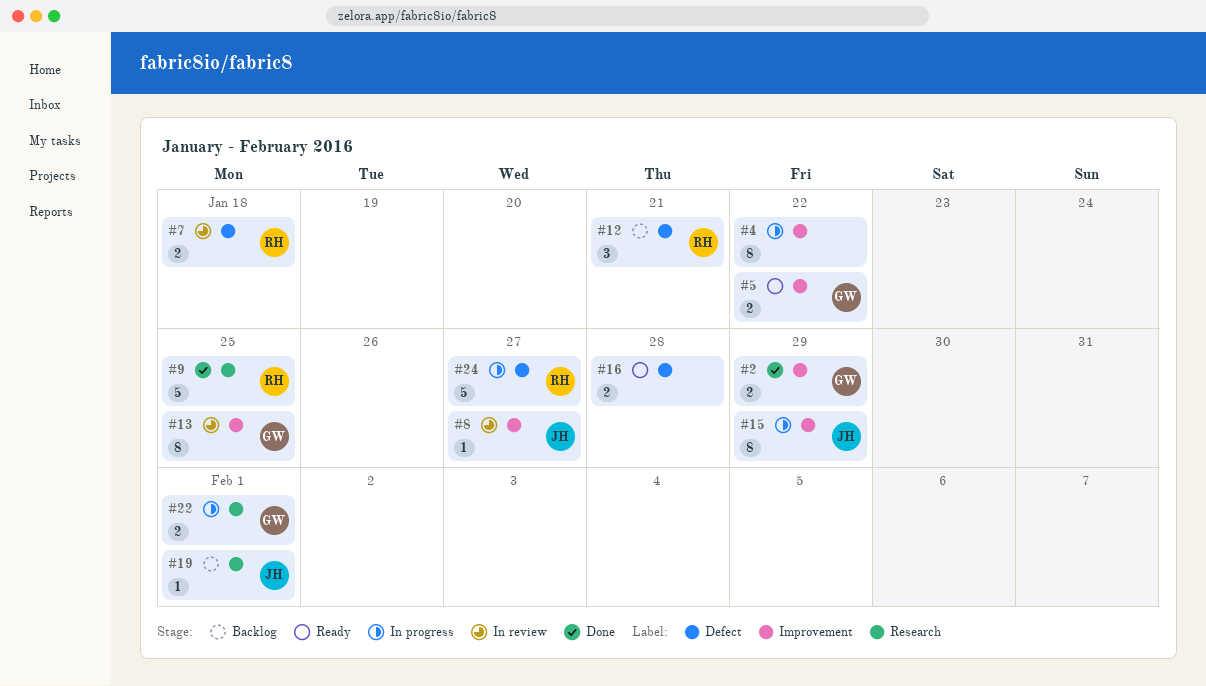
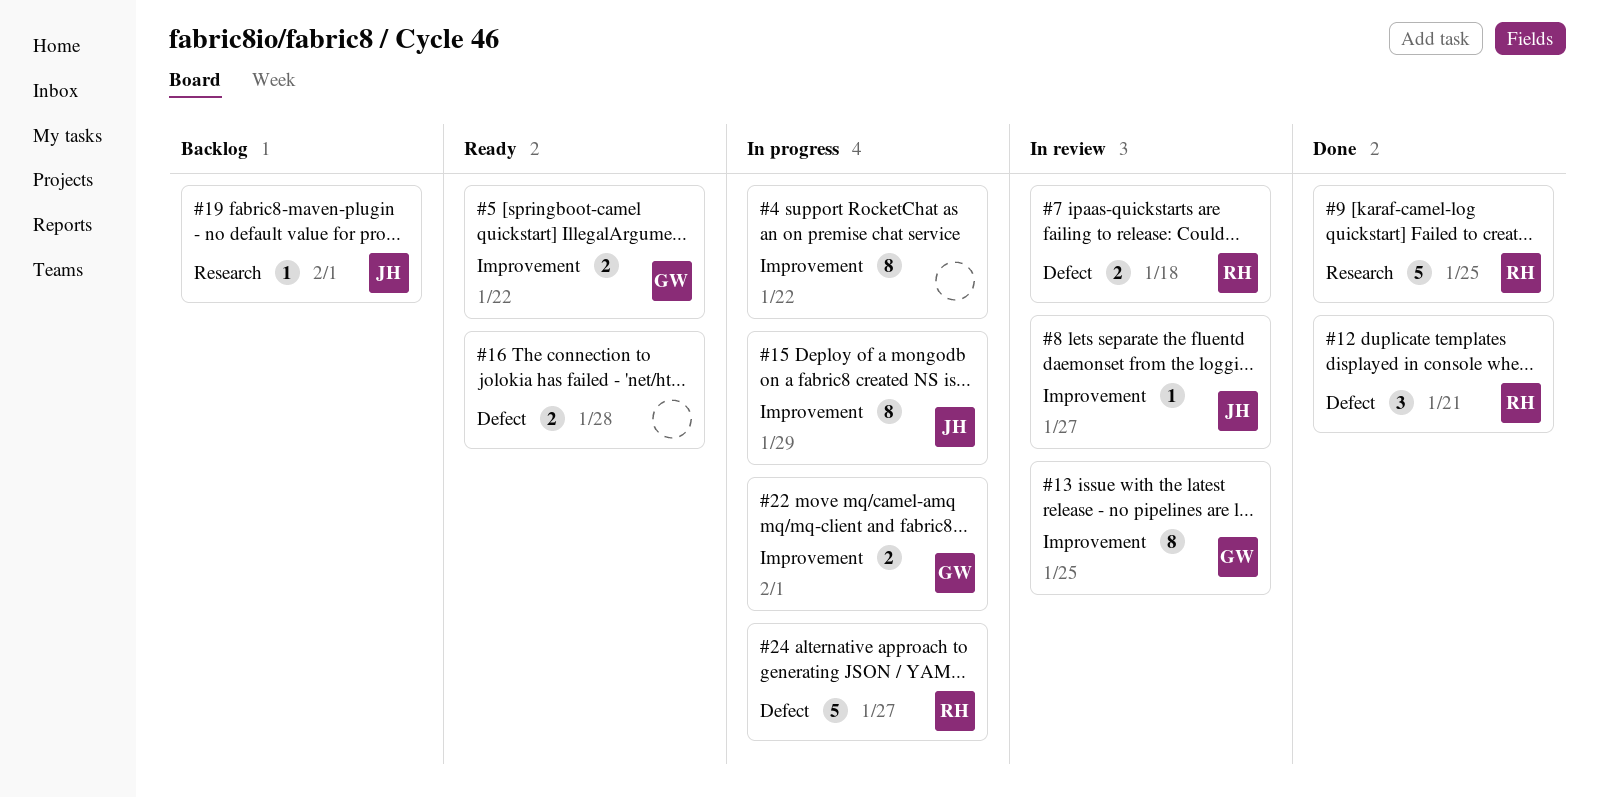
#2: present -> none
#12, status: Backlog -> Done
#22, label: Research -> Improvement

